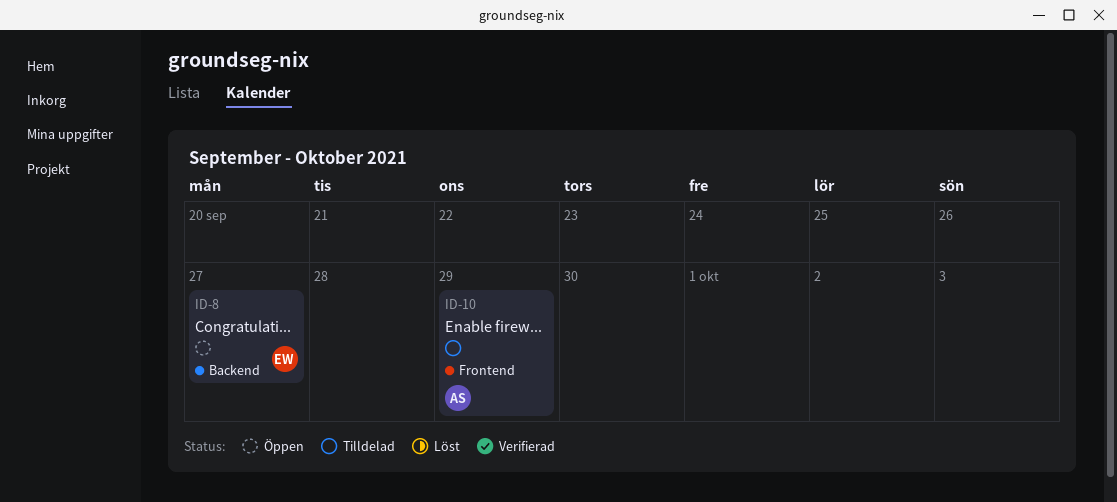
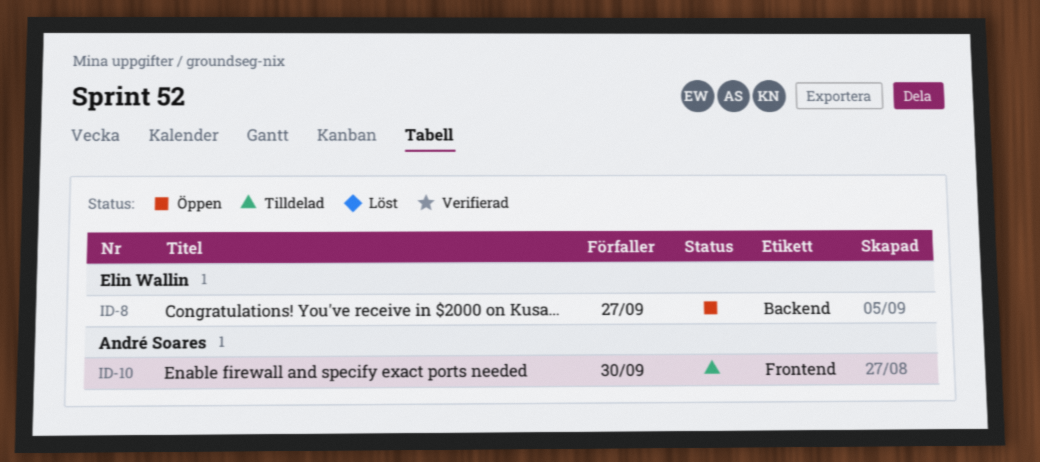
ID-10, due: Sep 29 -> Sep 30

